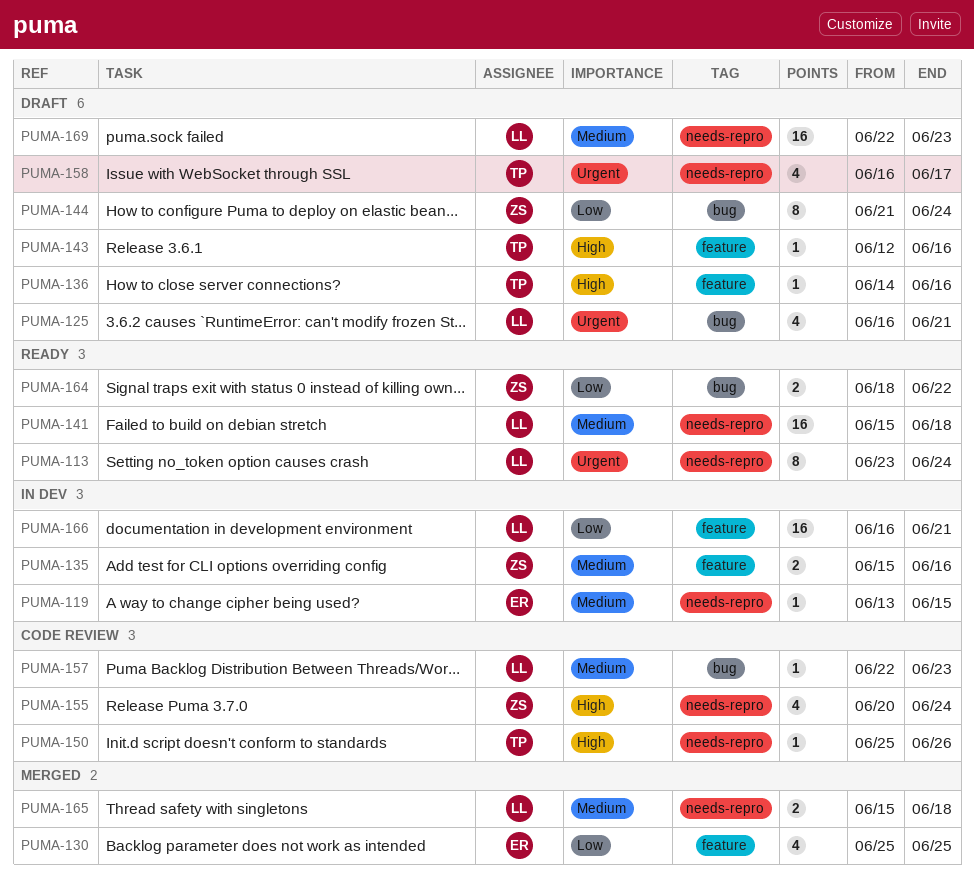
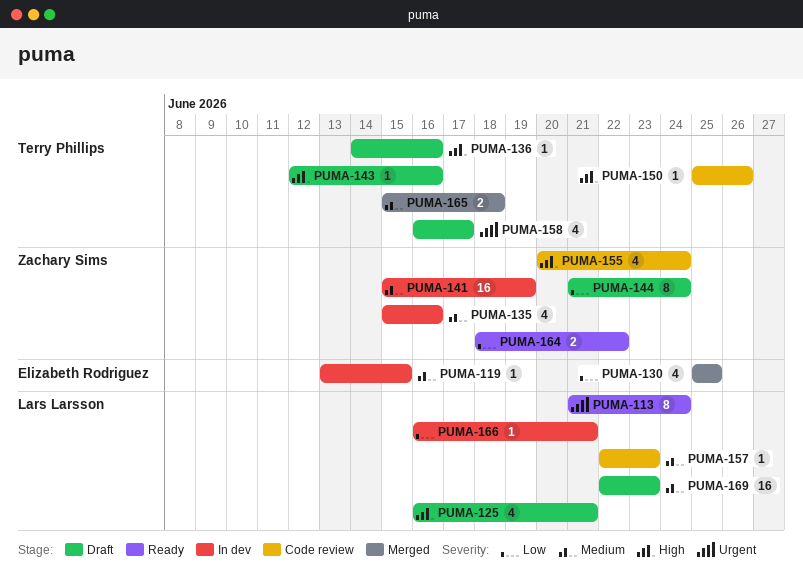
PUMA-113, start: Jun 23 -> Jun 21
PUMA-125, priority: Urgent -> High
PUMA-135, estimate: 2 -> 4
PUMA-141, status: Ready -> In dev
PUMA-141, owner: Lars Larsson -> Zachary Sims
PUMA-141, due: Jun 18 -> Jun 19
PUMA-165, owner: Lars Larsson -> Terry Phillips
PUMA-166, estimate: 16 -> 1

